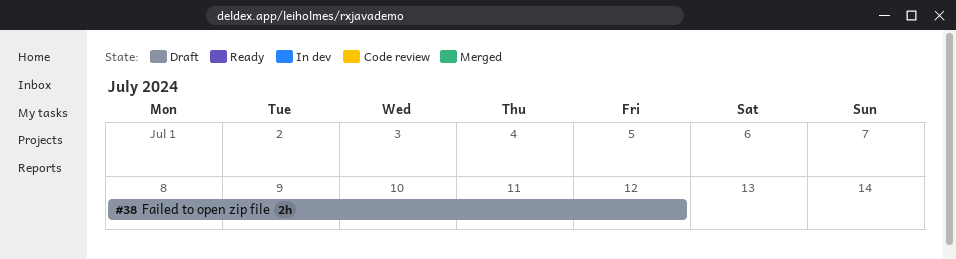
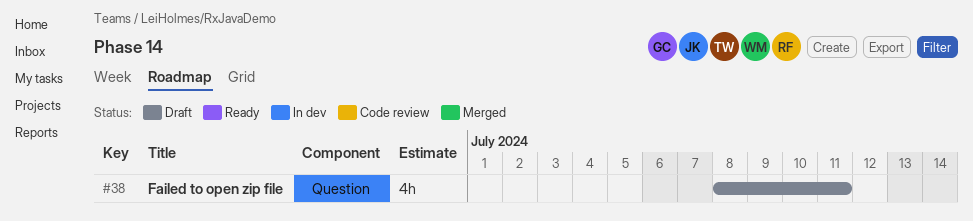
#38, estimate: 2h -> 4h
#38, due: Jul 12 -> Jul 11

